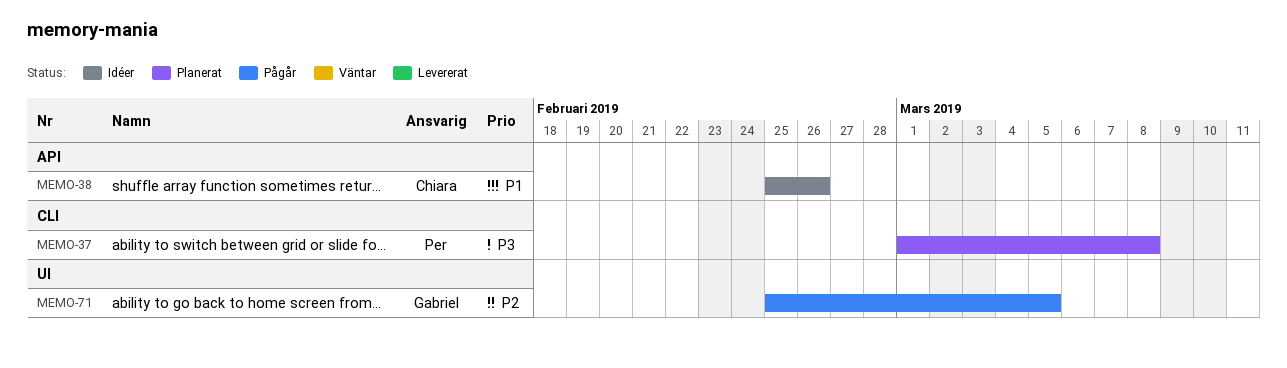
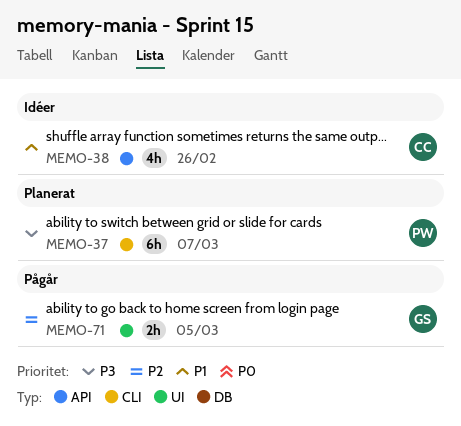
MEMO-37, due: Mar 8 -> Mar 7

